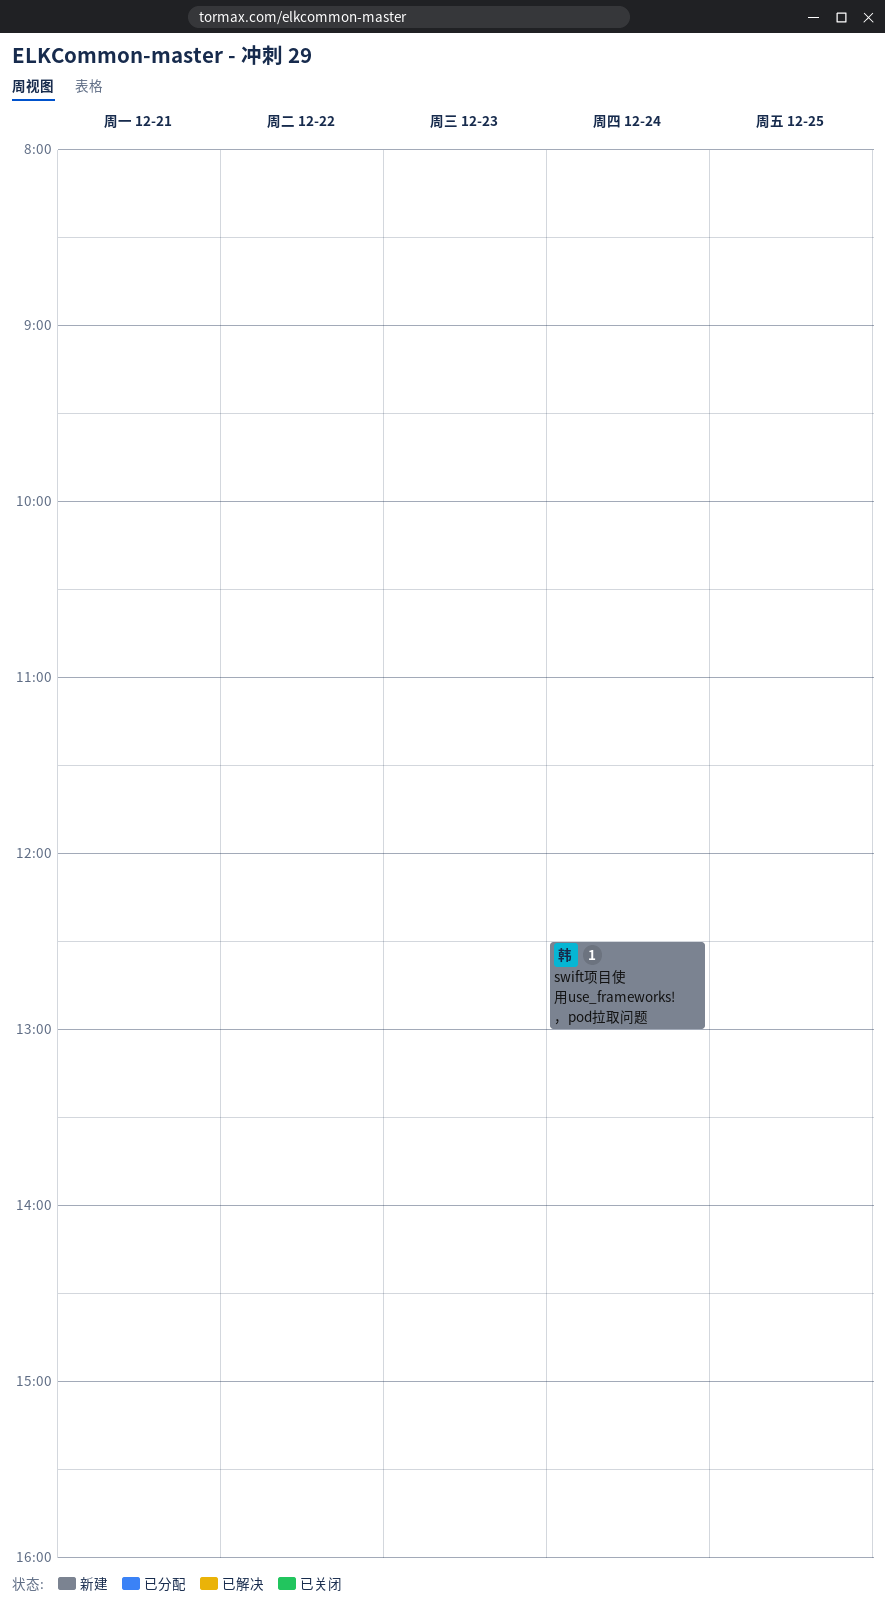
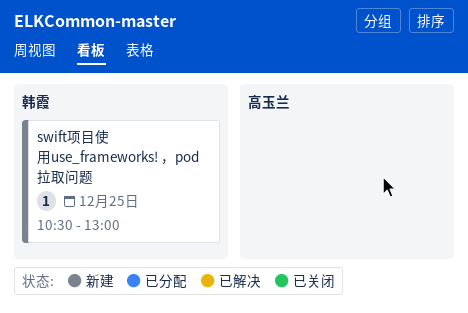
swift项目使用use_frameworks! ，pod拉取问题, day: Dec 24 -> Dec 25
swift项目使用use_frameworks! ，pod拉取问题, begins: 12:30 -> 10:30

